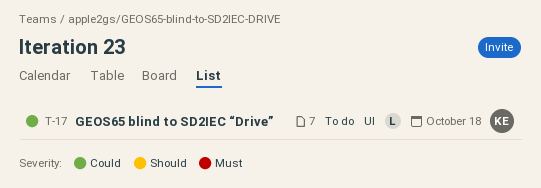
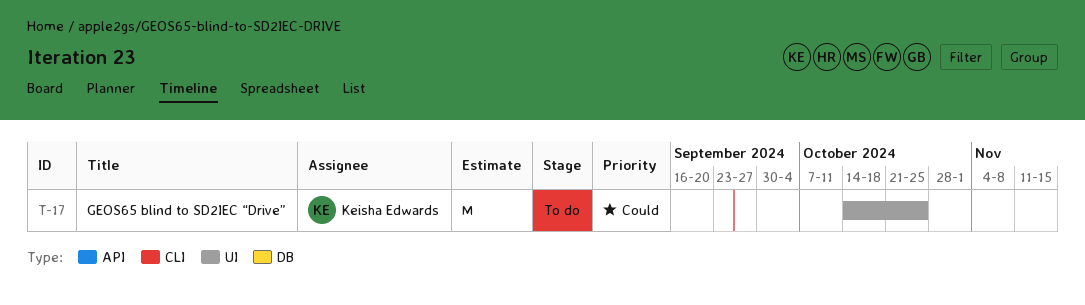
T-17, estimate: L -> M
T-17, due: Oct 18 -> Oct 25

